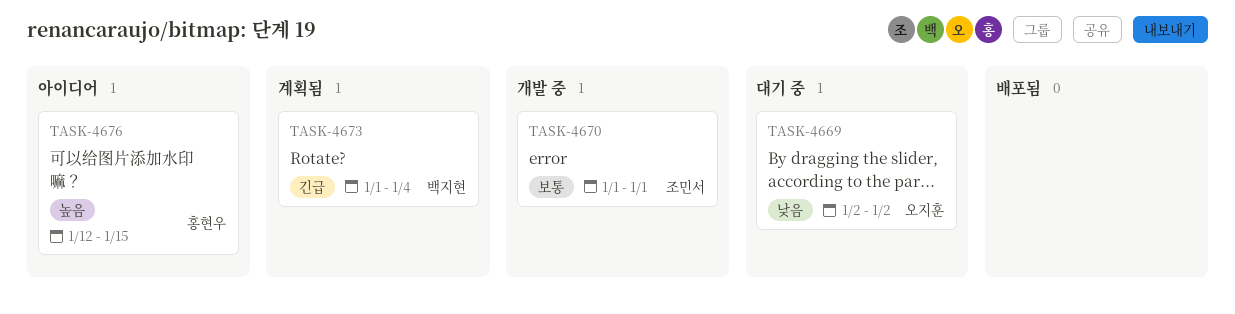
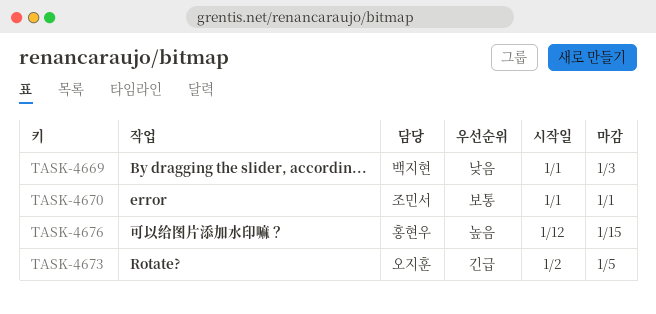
TASK-4669, owner: 오지훈 -> 백지현
TASK-4669, start: Jan 2 -> Jan 1
TASK-4669, due: Jan 2 -> Jan 3
TASK-4673, owner: 백지현 -> 오지훈
TASK-4673, start: Jan 1 -> Jan 2
TASK-4673, due: Jan 4 -> Jan 5

